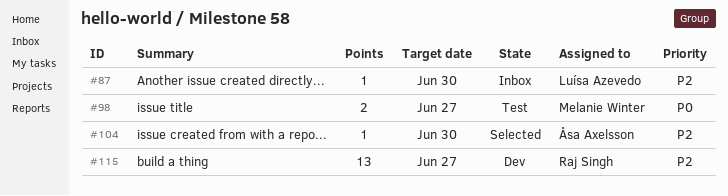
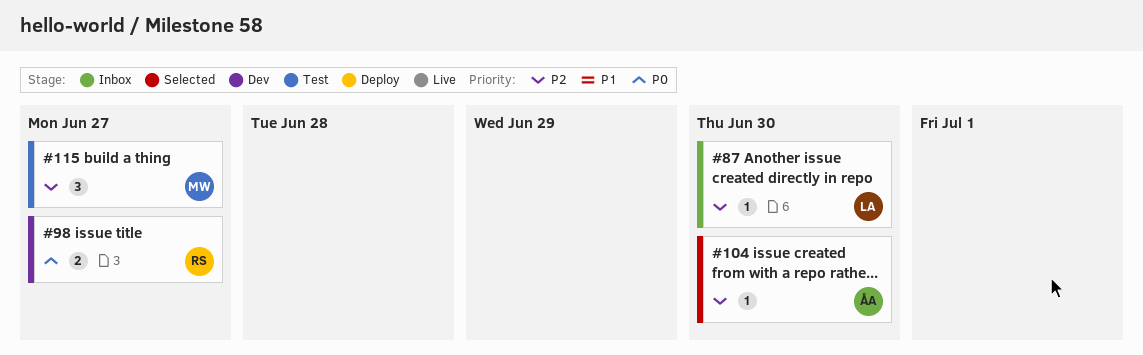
#98, status: Test -> Dev
#98, owner: Melanie Winter -> Raj Singh
#115, status: Dev -> Test
#115, owner: Raj Singh -> Melanie Winter
#115, estimate: 13 -> 3

